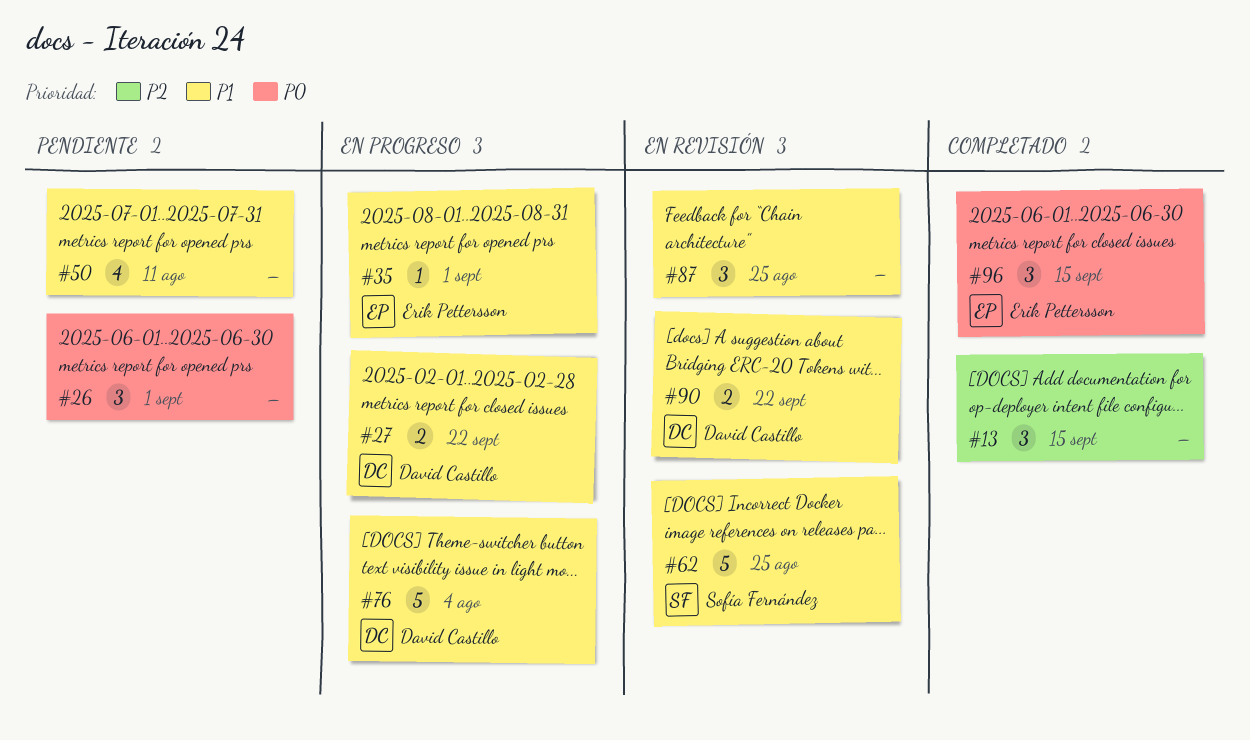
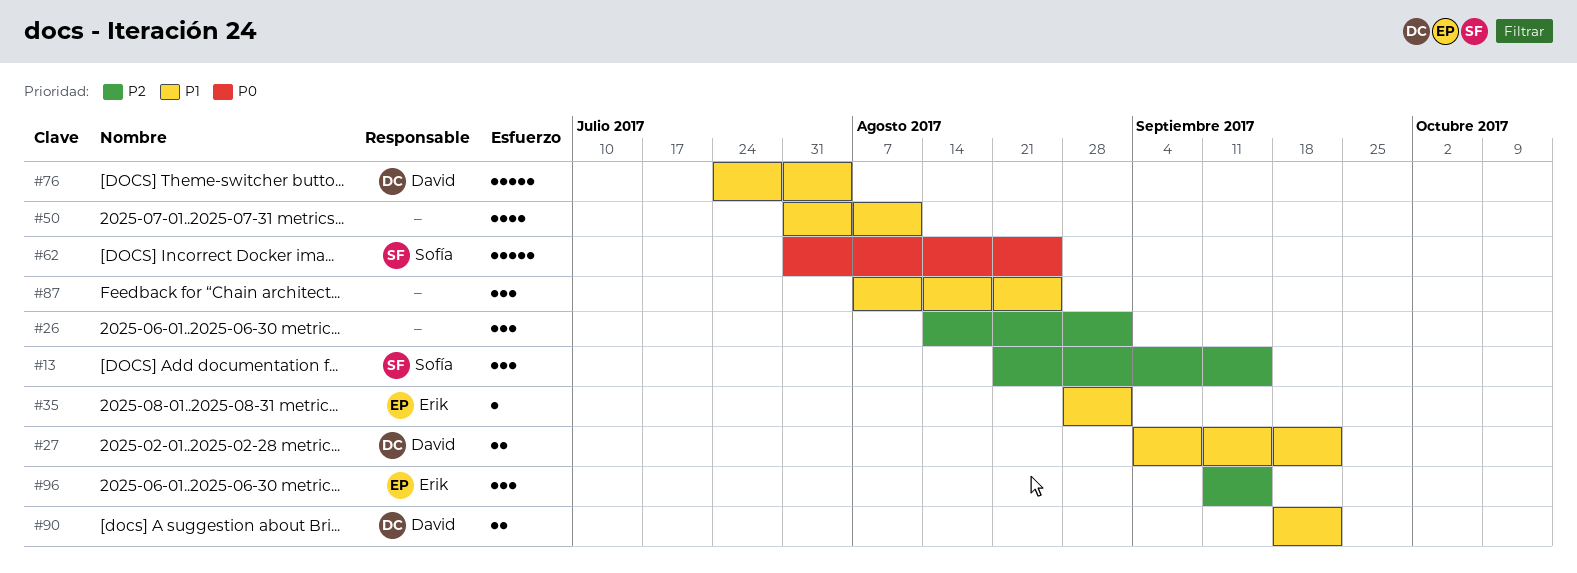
#13, owner: none -> Sofía Fernández
#26, priority: P0 -> P2
#62, priority: P1 -> P0
#96, priority: P0 -> P2

